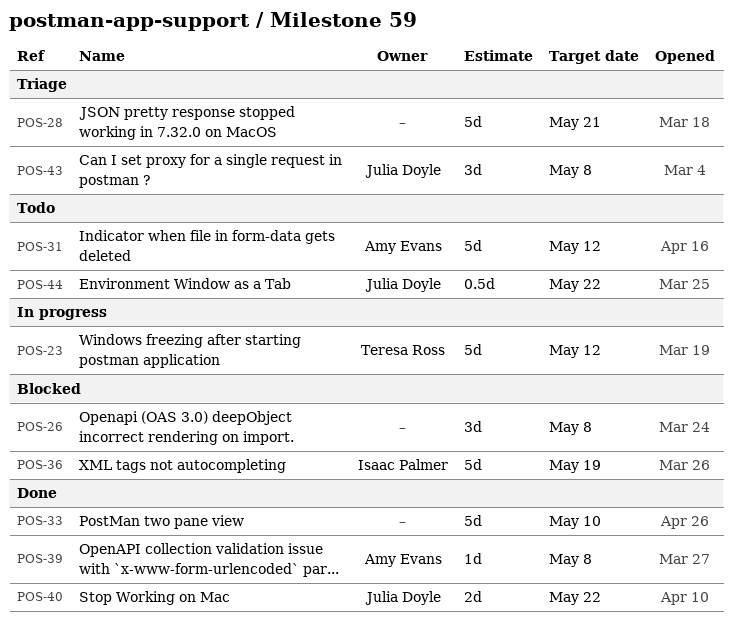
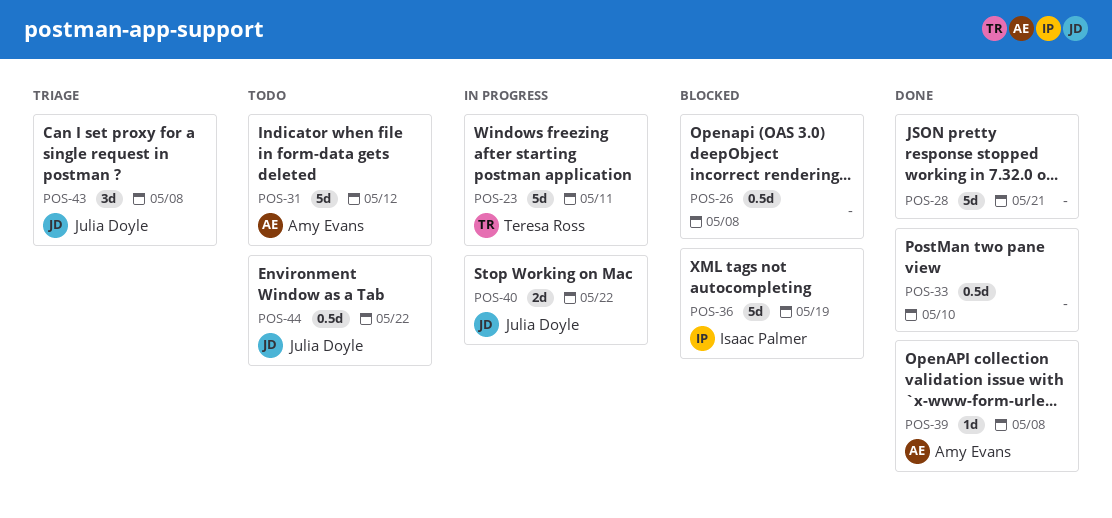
POS-23, due: May 12 -> May 11
POS-26, estimate: 3d -> 0.5d
POS-28, status: Triage -> Done
POS-33, estimate: 5d -> 0.5d
POS-40, status: Done -> In progress

